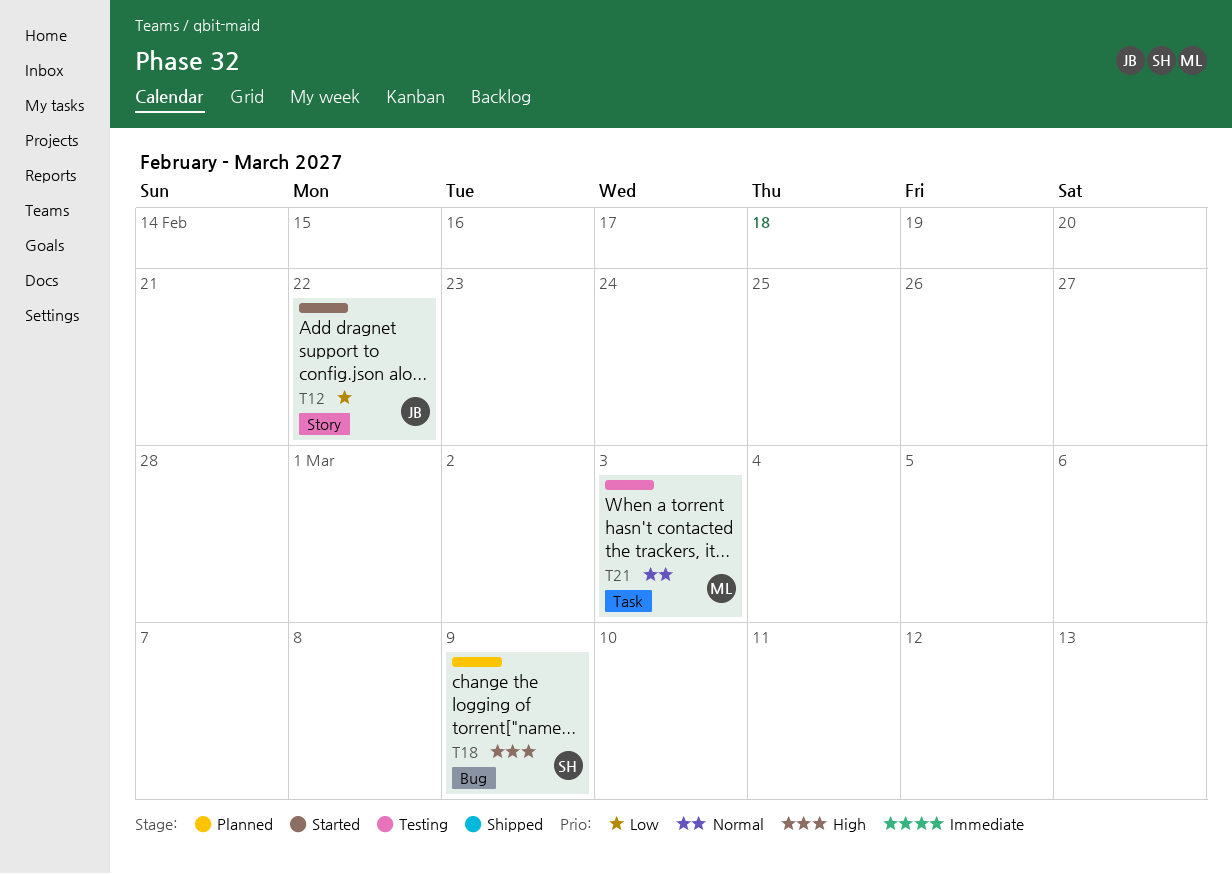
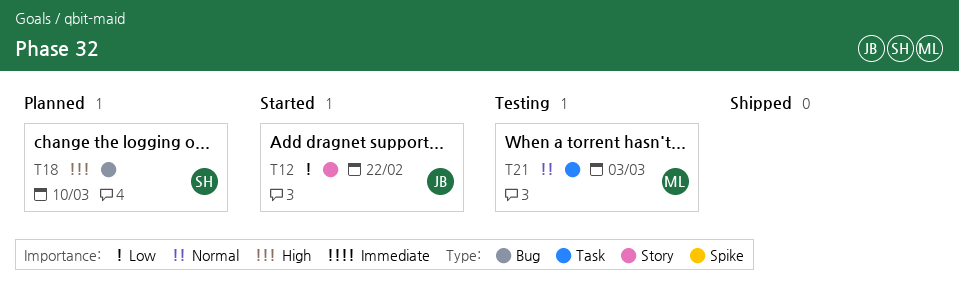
T18, due: Mar 9 -> Mar 10

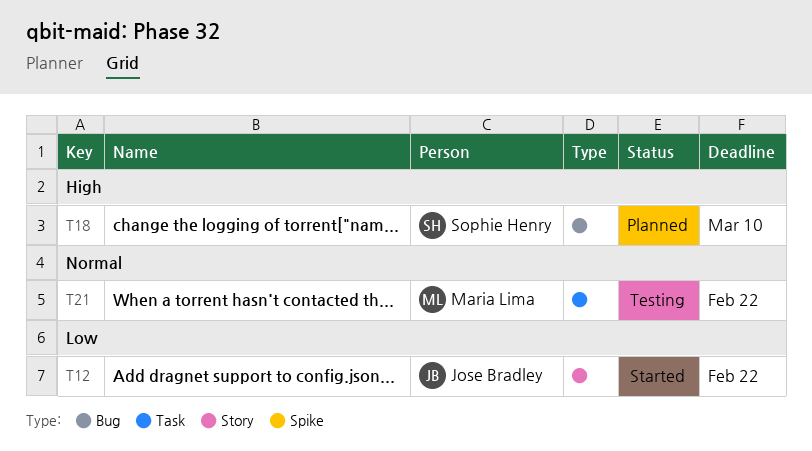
T21, due: Mar 3 -> Feb 22

